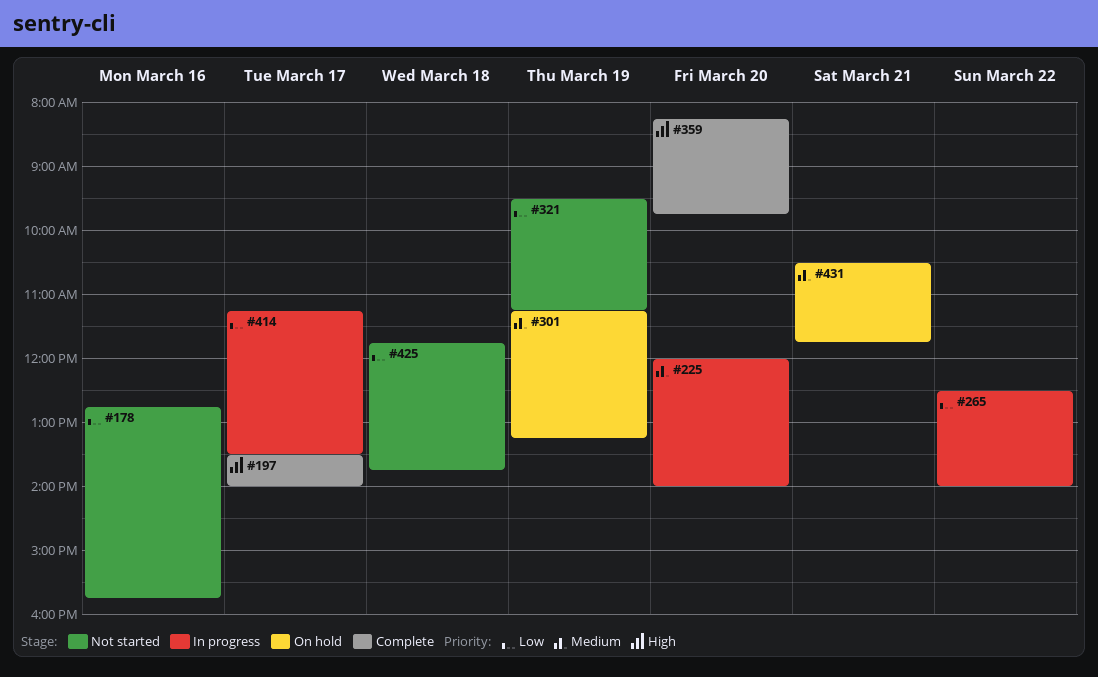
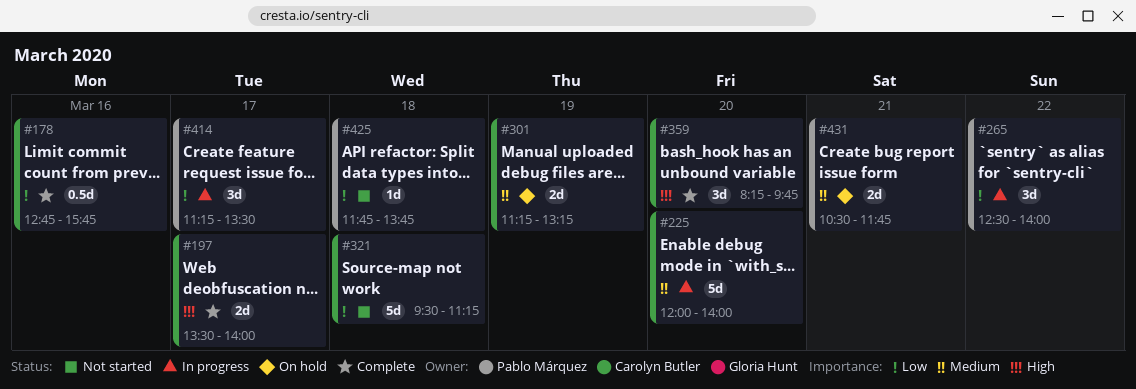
#178, status: Not started -> Complete
#321, day: Mar 19 -> Mar 18

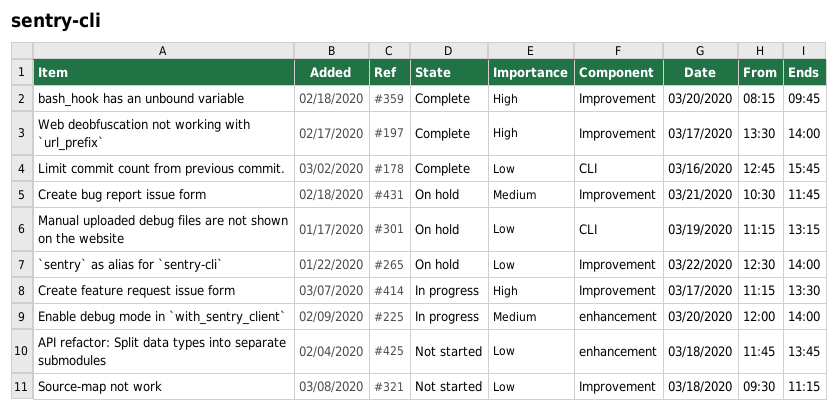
#265, status: In progress -> On hold
#301, priority: Medium -> Low
#414, priority: Low -> High

